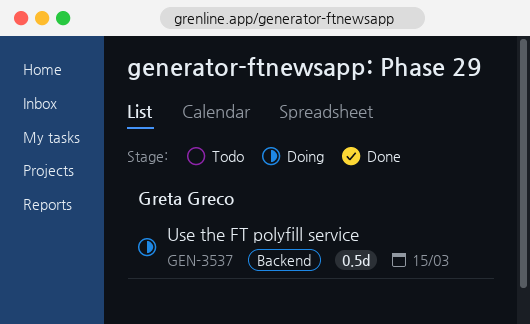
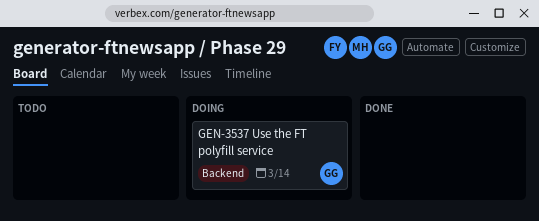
GEN-3537, due: Mar 15 -> Mar 14

